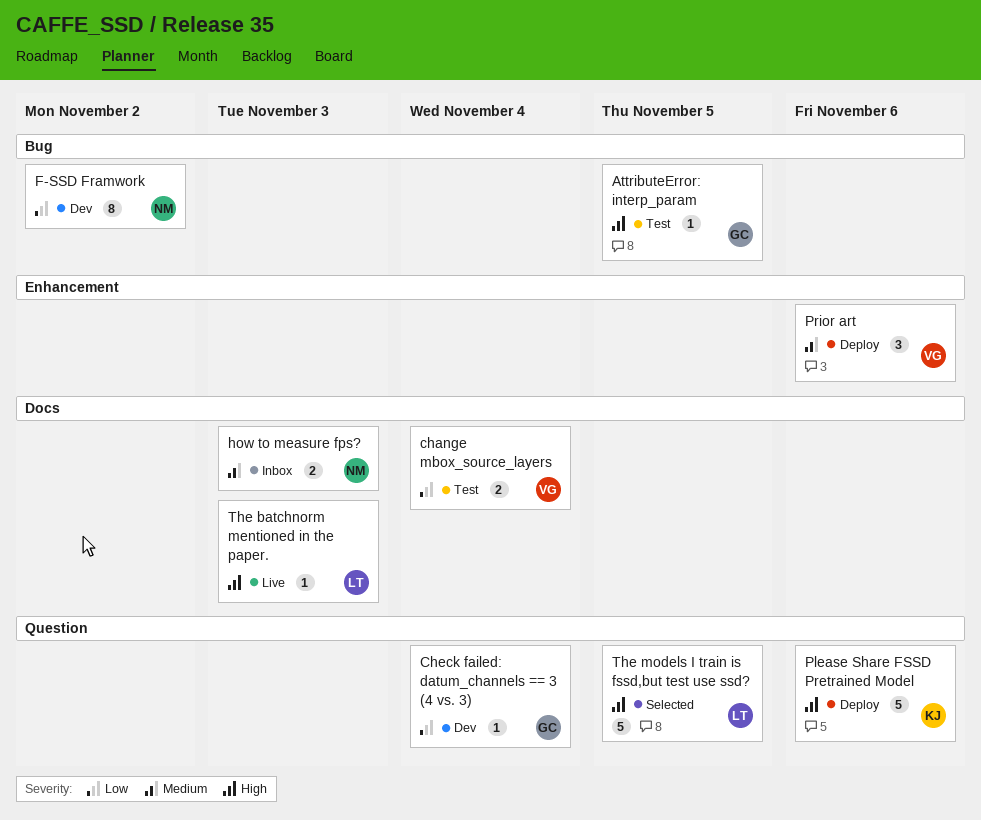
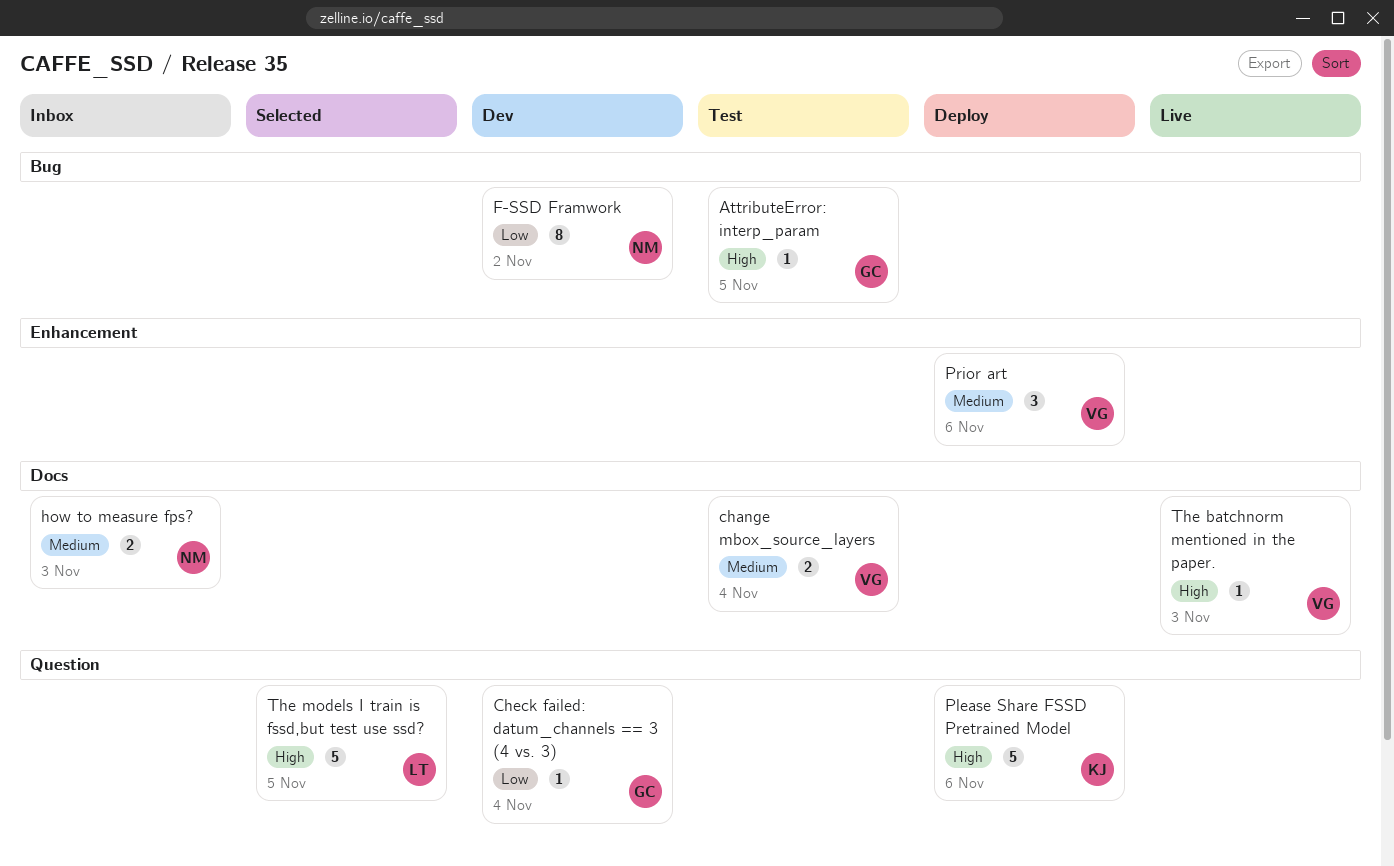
change mbox_source_layers, priority: Low -> Medium
The batchnorm mentioned in the paper., owner: LT -> VG

